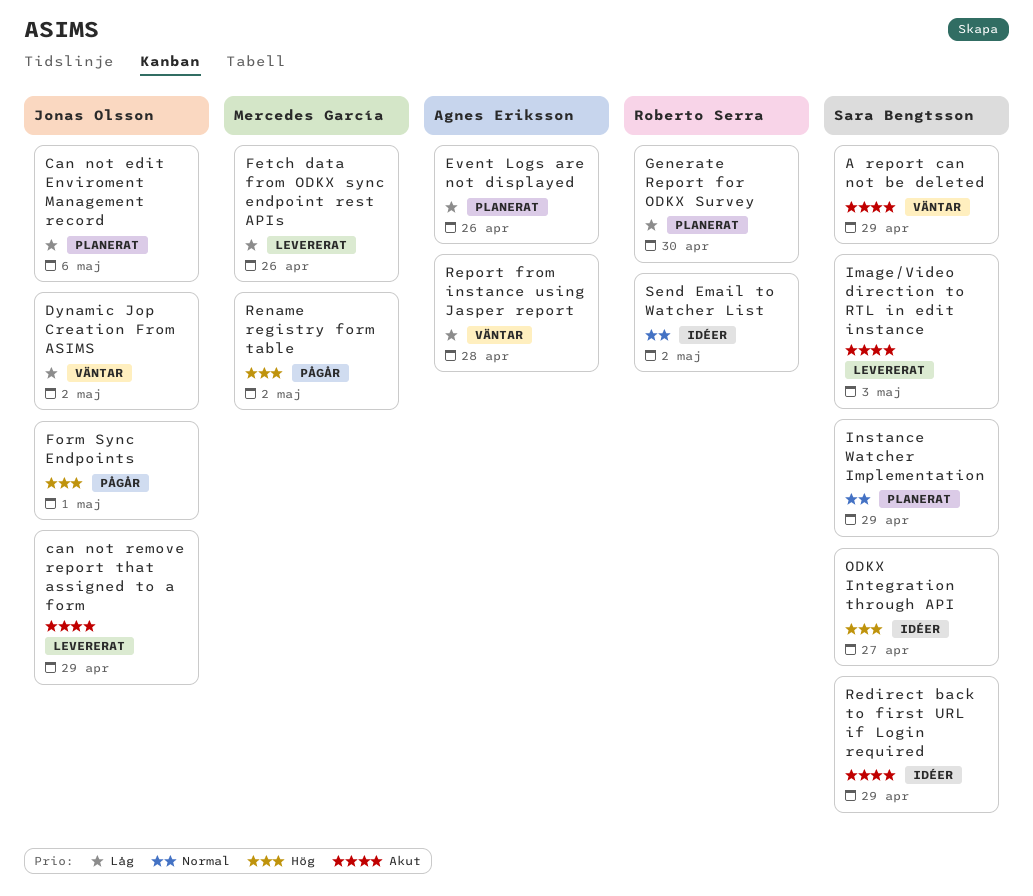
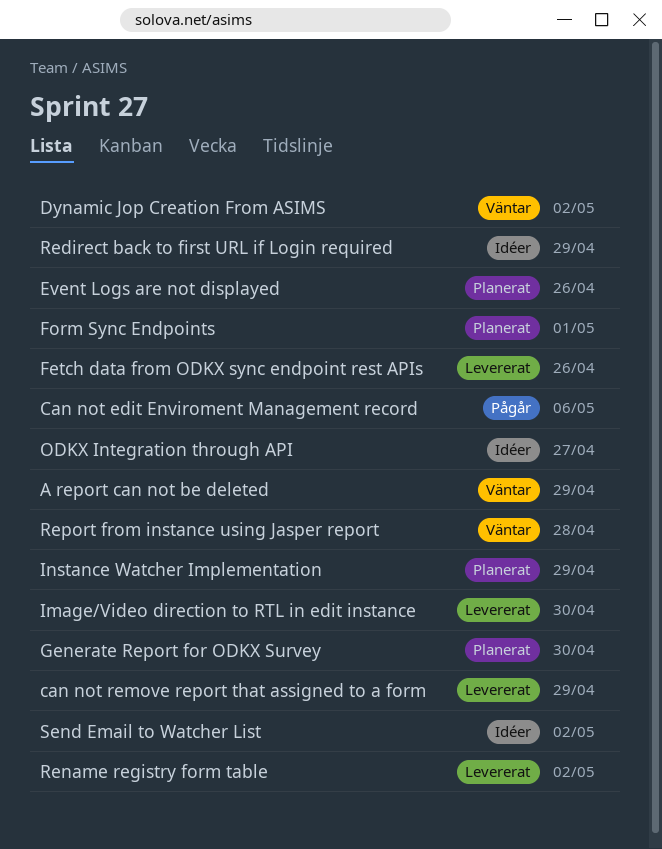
Can not edit Enviroment Management record, status: Planerat -> Pågår
Form Sync Endpoints, status: Pågår -> Planerat
Image/Video direction to RTL in edit instance, due: May 3 -> Apr 30
Rename registry form table, status: Pågår -> Levererat

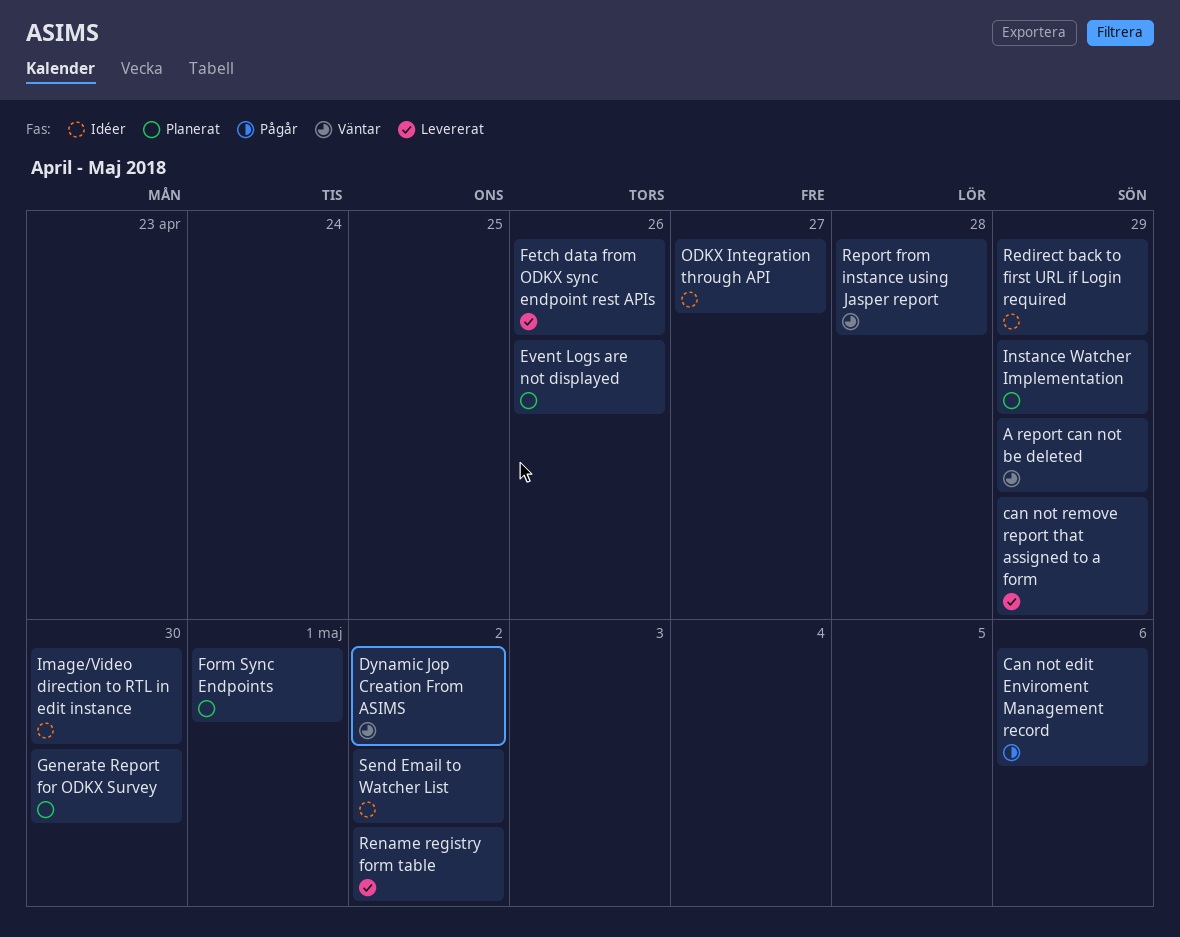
Image/Video direction to RTL in edit instance, status: Levererat -> Idéer

